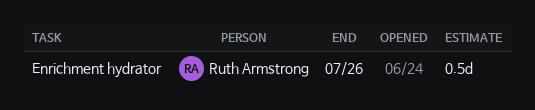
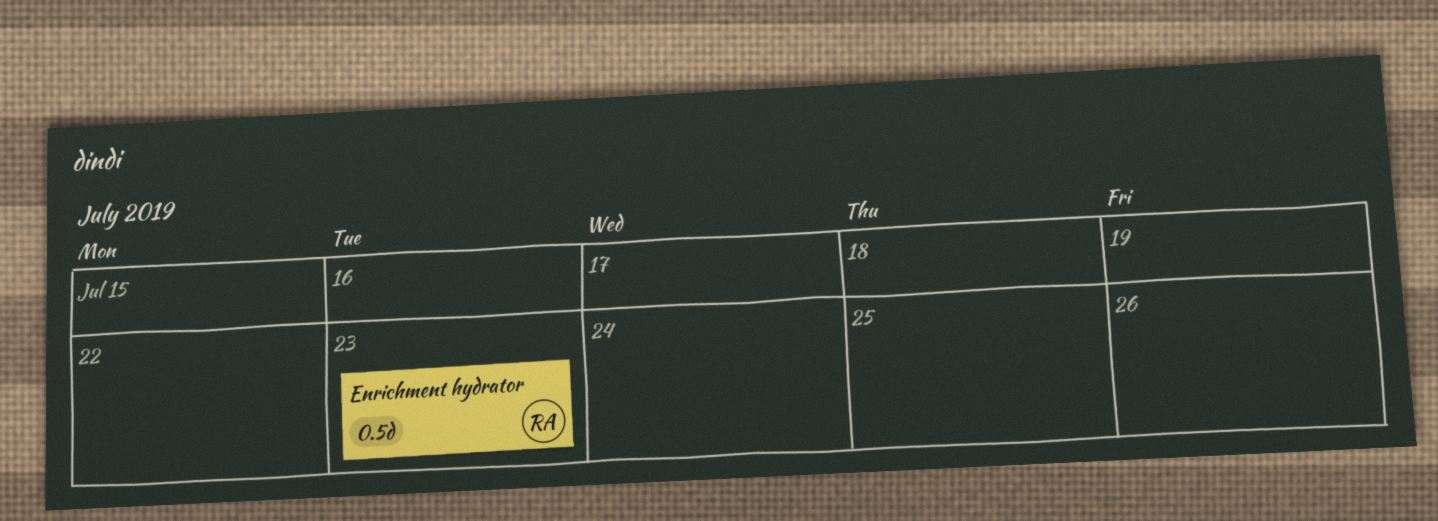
Enrichment hydrator, due: Jul 26 -> Jul 23

